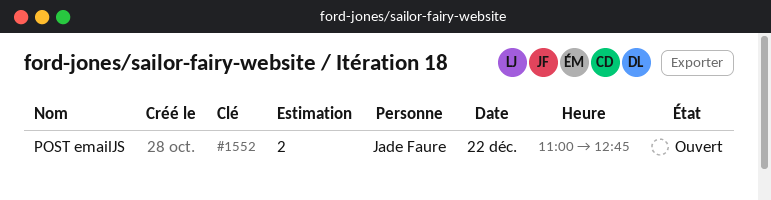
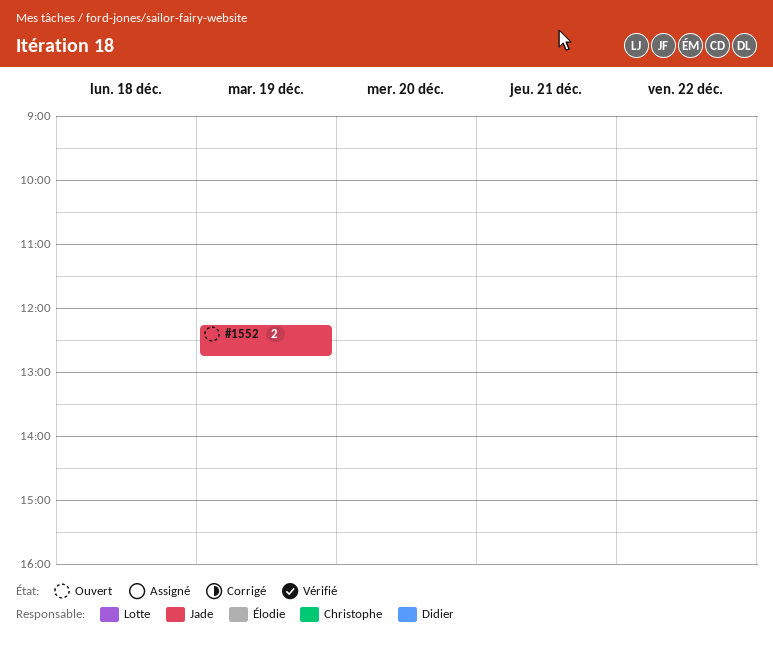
#1552, day: Dec 22 -> Dec 19
#1552, begins: 11:00 -> 12:15

